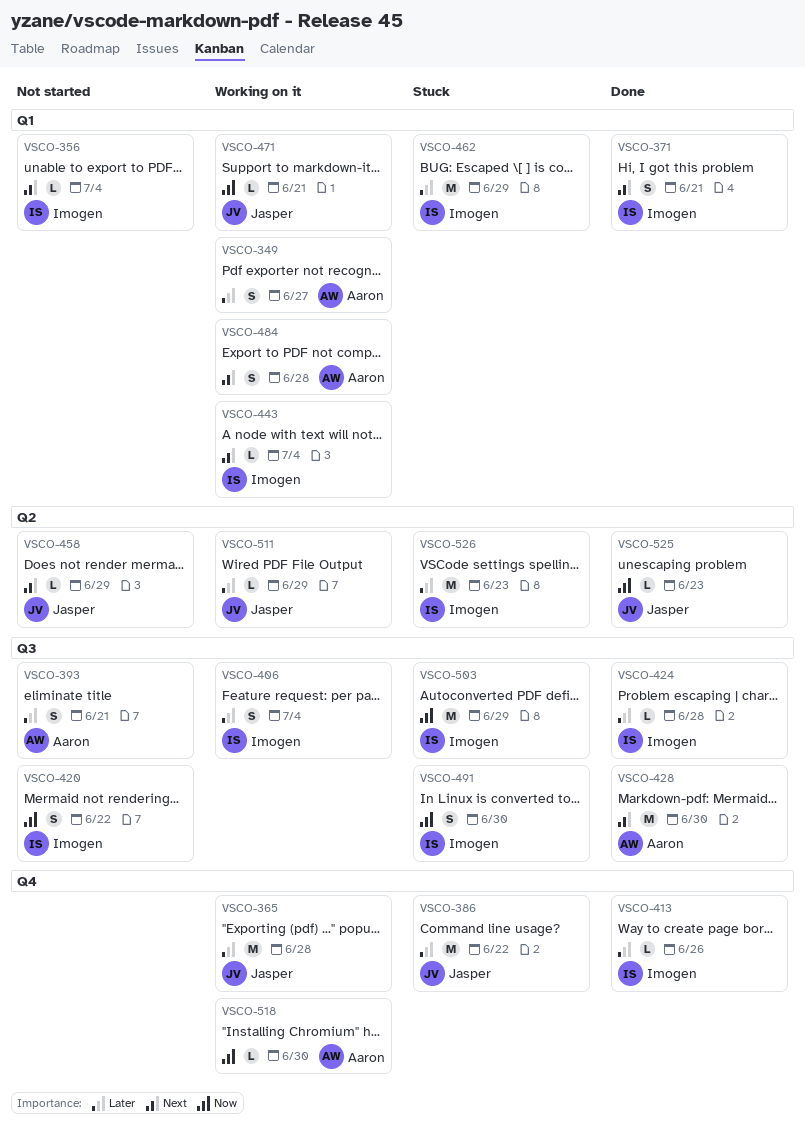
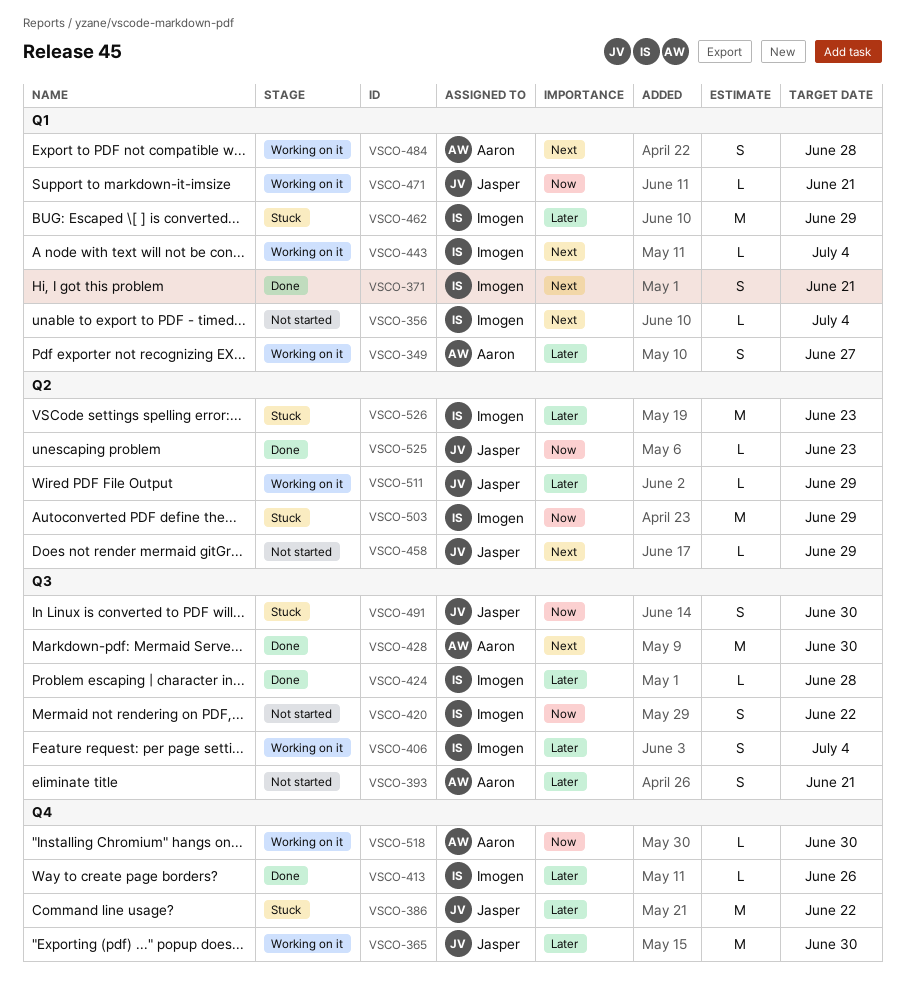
VSCO-365, due: Jun 28 -> Jun 30
VSCO-491, owner: Imogen -> Jasper
VSCO-503, label: Q3 -> Q2

